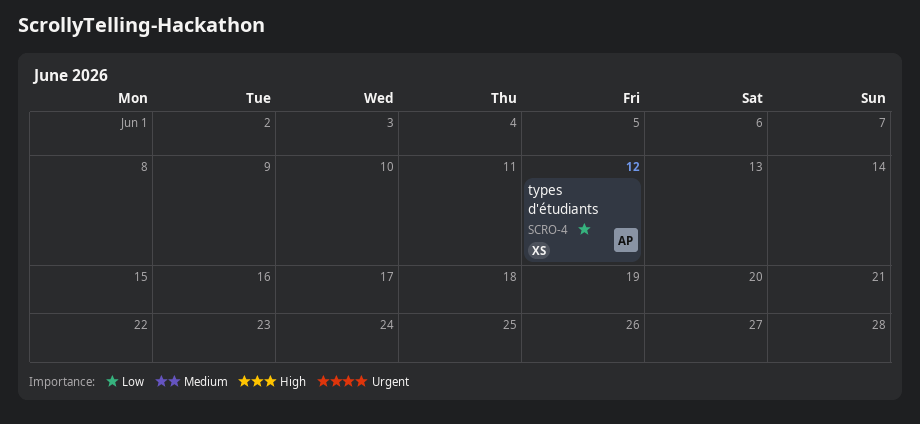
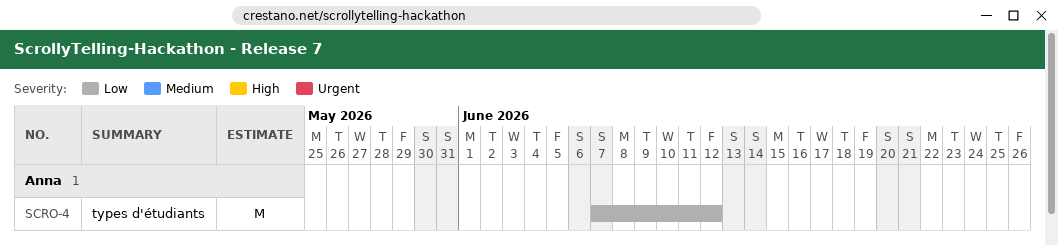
SCRO-4, estimate: XS -> M

